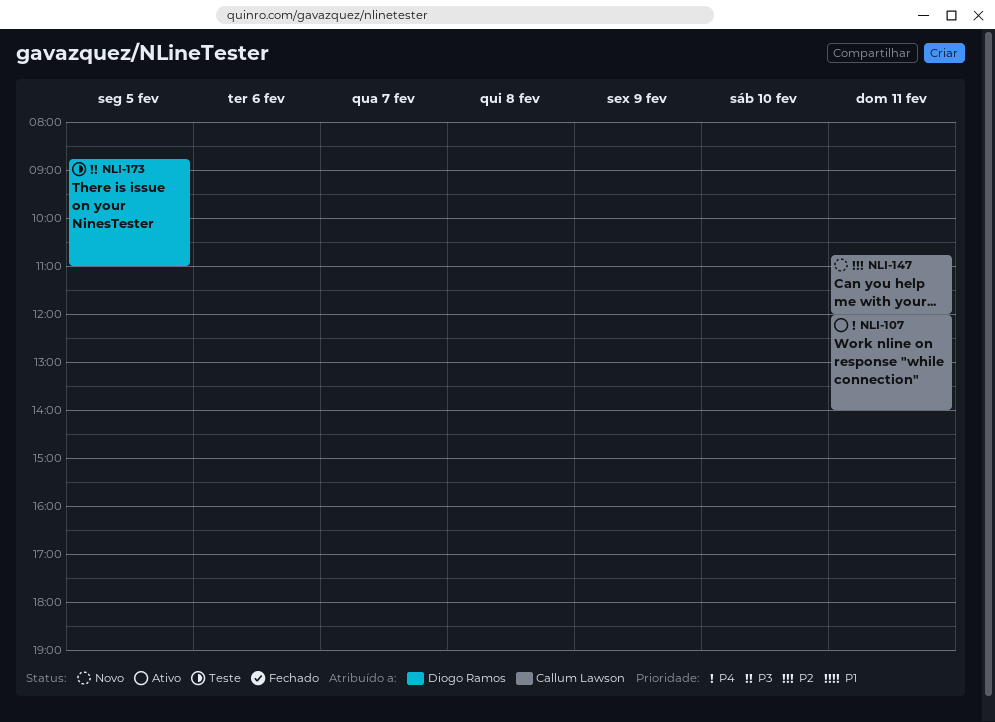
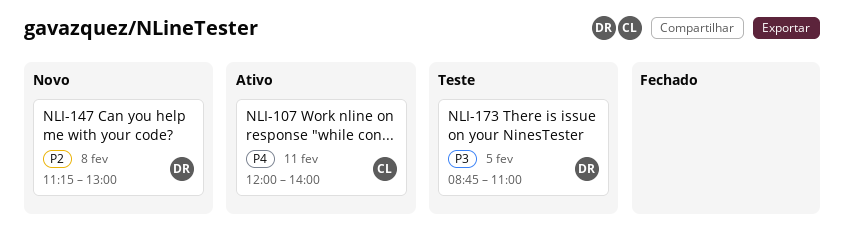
NLI-147, owner: Callum Lawson -> Diogo Ramos
NLI-147, day: Feb 11 -> Feb 8
NLI-147, begins: 10:45 -> 11:15
NLI-147, ends: 12:00 -> 13:00

